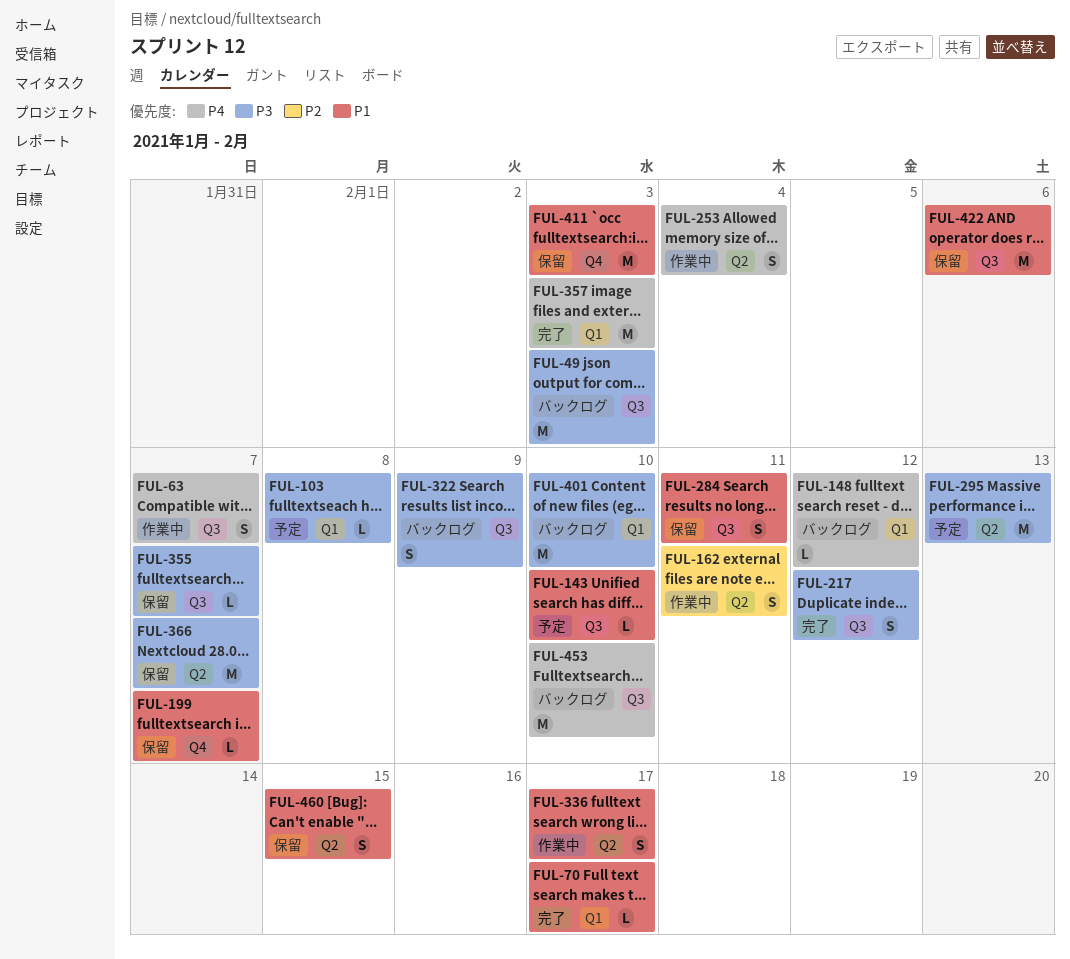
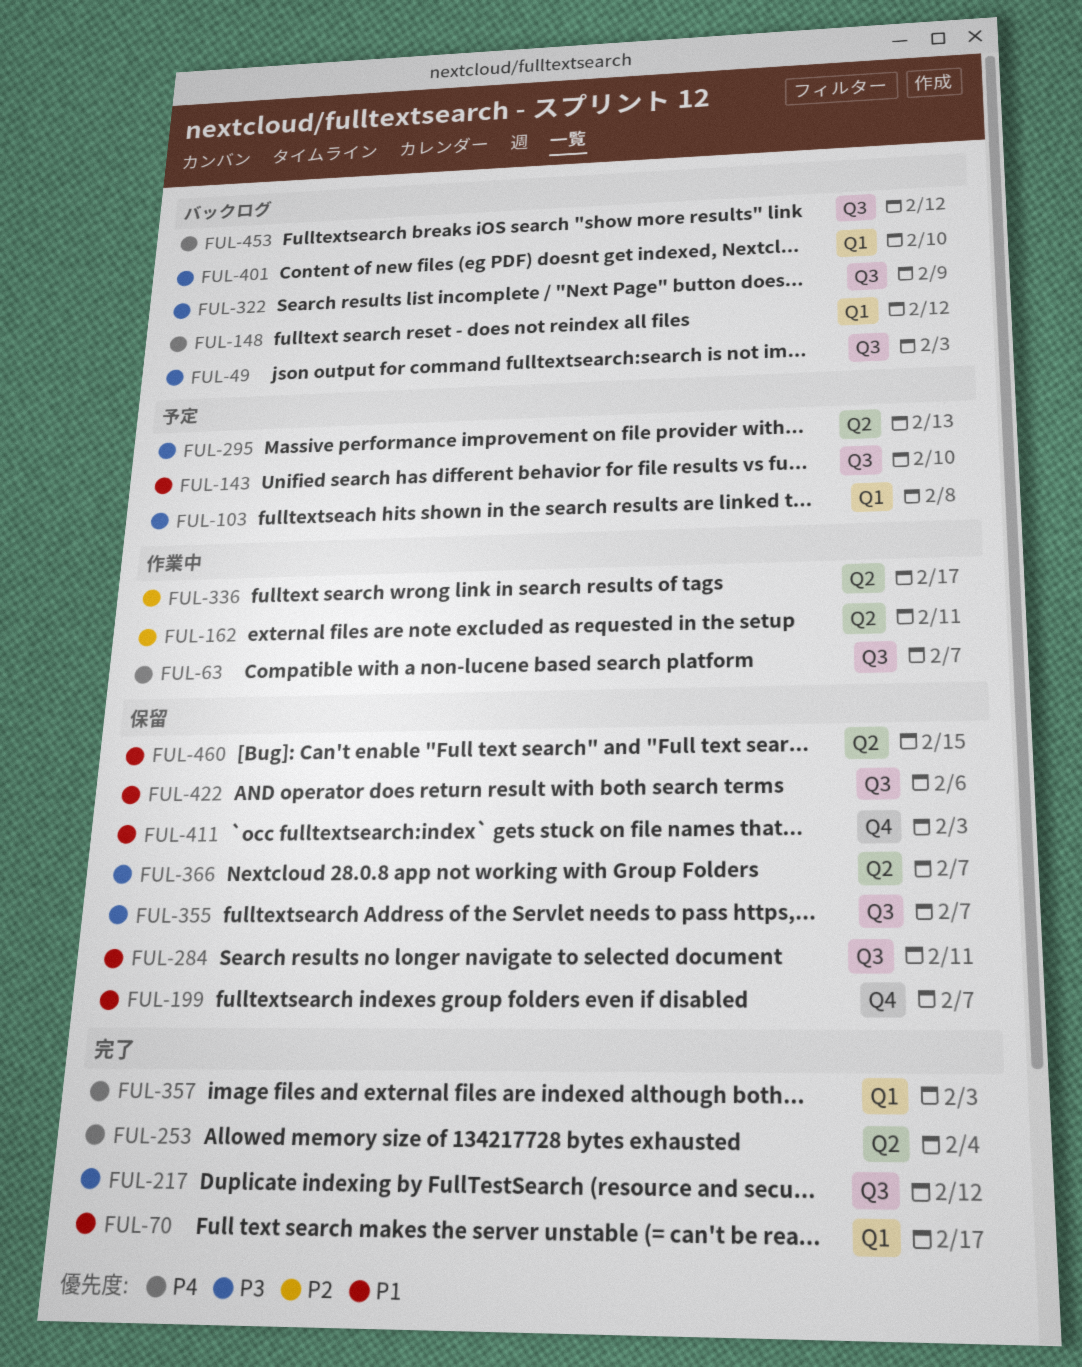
FUL-253, status: 作業中 -> 完了
FUL-336, priority: P1 -> P2
FUL-453, due: Feb 10 -> Feb 12

